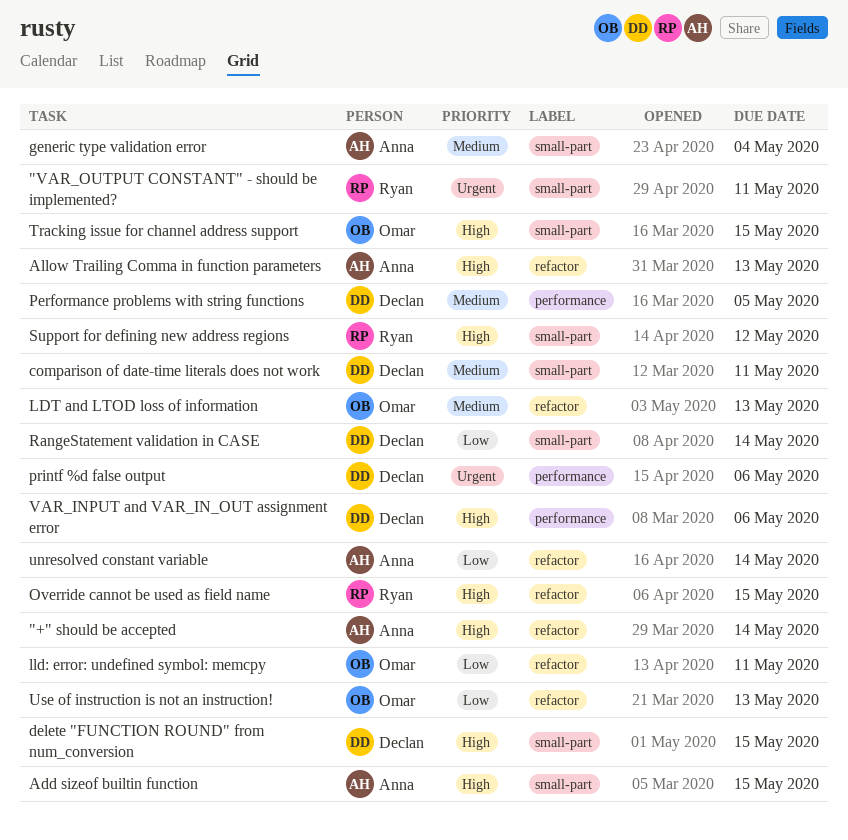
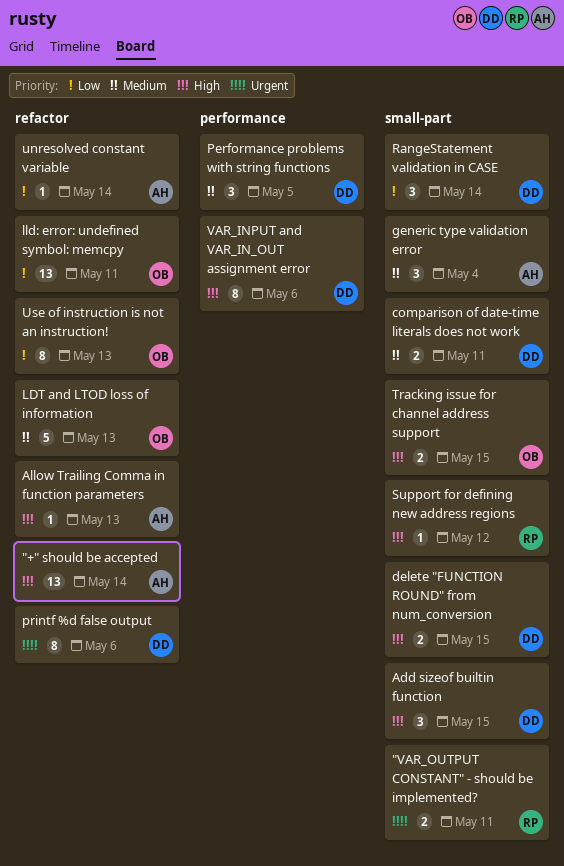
Add sizeof builtin function, owner: Anna -> Declan
Override cannot be used as field name: present -> none
printf %d false output, label: performance -> refactor

